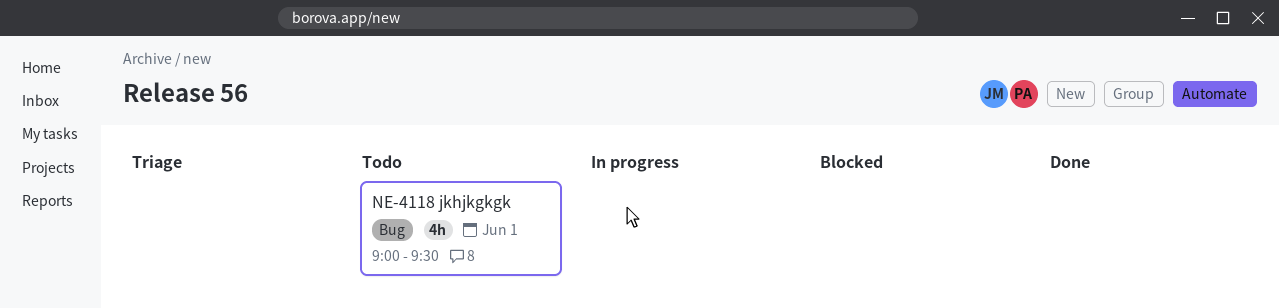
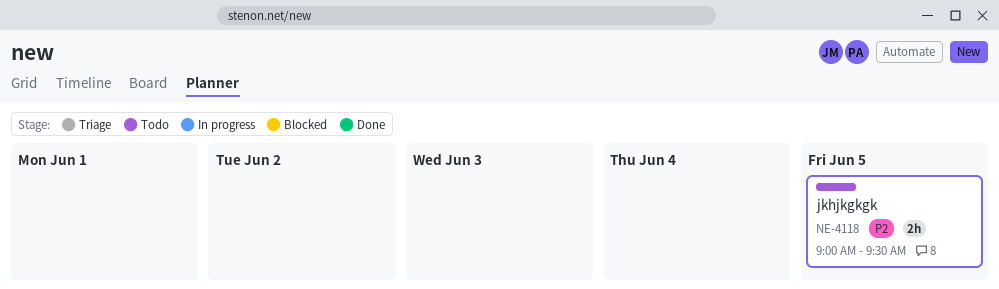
NE-4118, estimate: 4h -> 2h
NE-4118, day: Jun 1 -> Jun 5

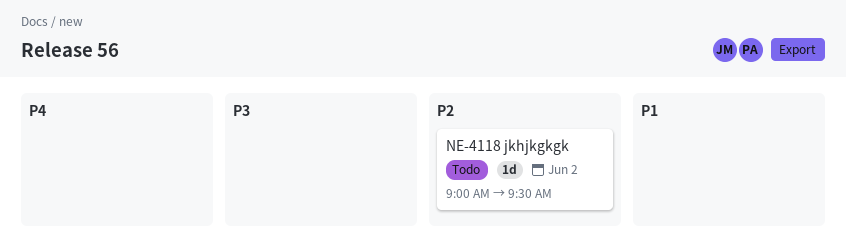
NE-4118, estimate: 2h -> 1d
NE-4118, day: Jun 5 -> Jun 2

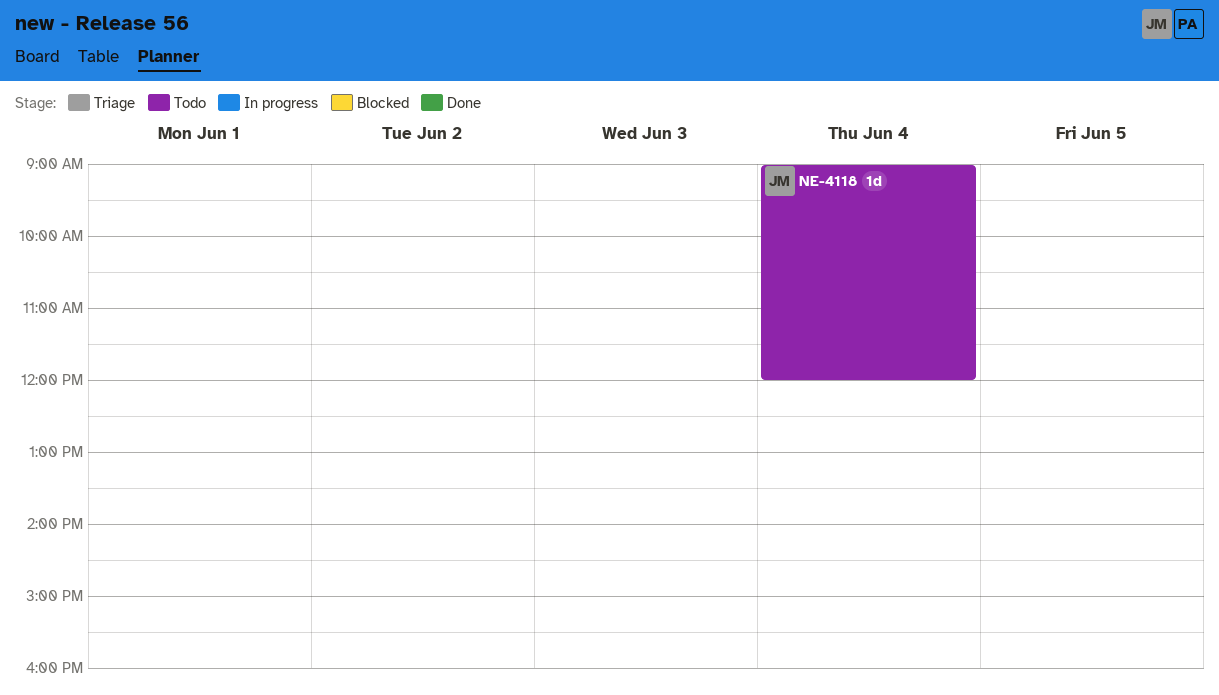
NE-4118, day: Jun 2 -> Jun 4
NE-4118, ends: 09:30 -> 12:00

